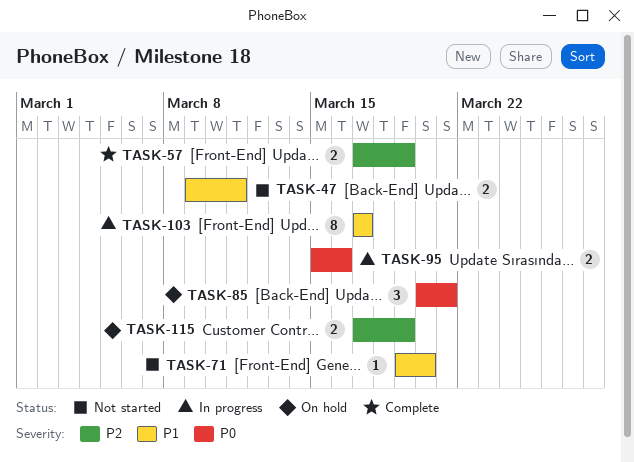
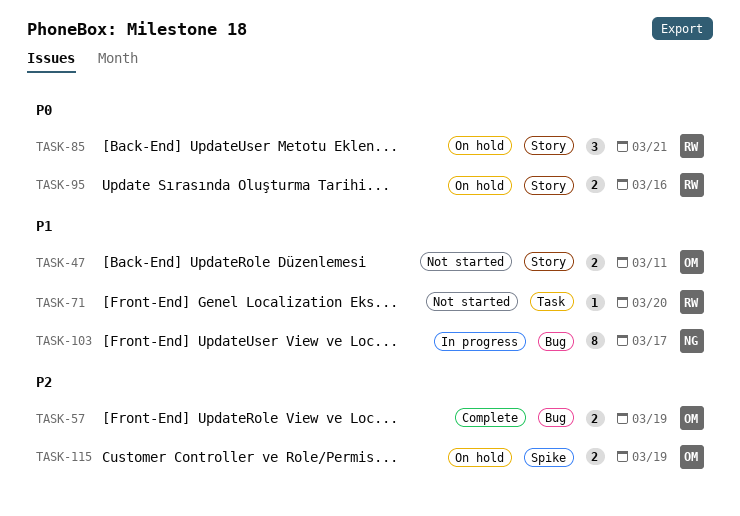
TASK-95, status: In progress -> On hold

